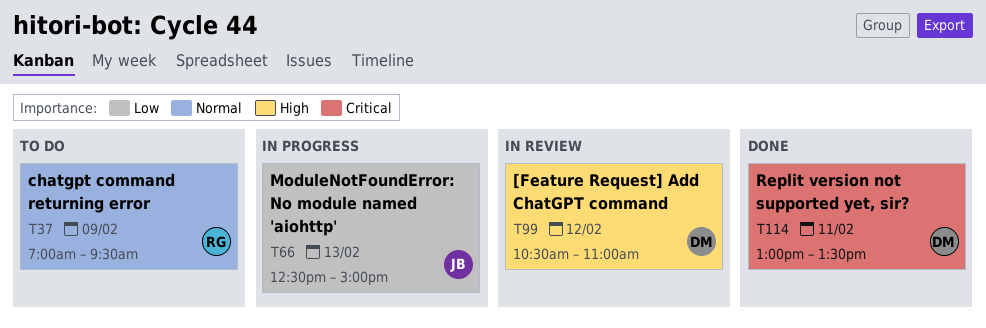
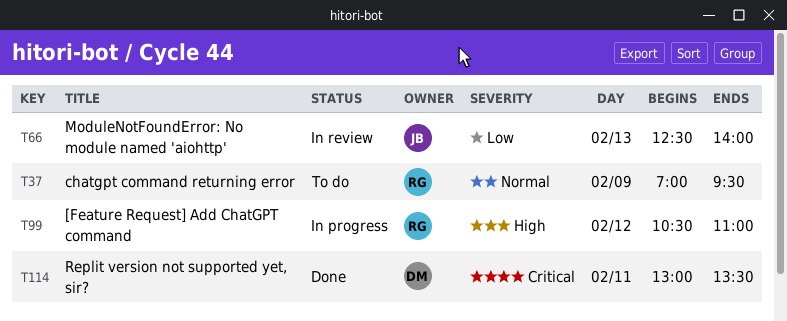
T66, status: In progress -> In review
T66, ends: 15:00 -> 14:00
T99, status: In review -> In progress
T99, owner: DM -> RG

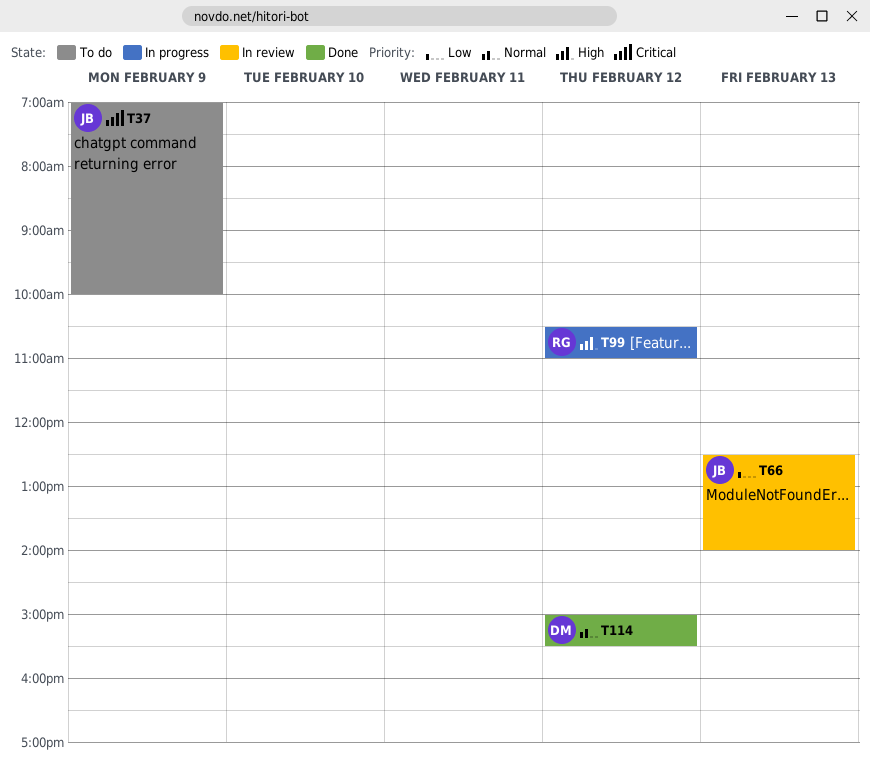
T37, owner: RG -> JB
T37, priority: Normal -> Critical
T37, ends: 09:30 -> 10:00
T114, priority: Critical -> Normal
T114, day: Feb 11 -> Feb 12
T114, begins: 13:00 -> 15:00
T114, ends: 13:30 -> 15:30

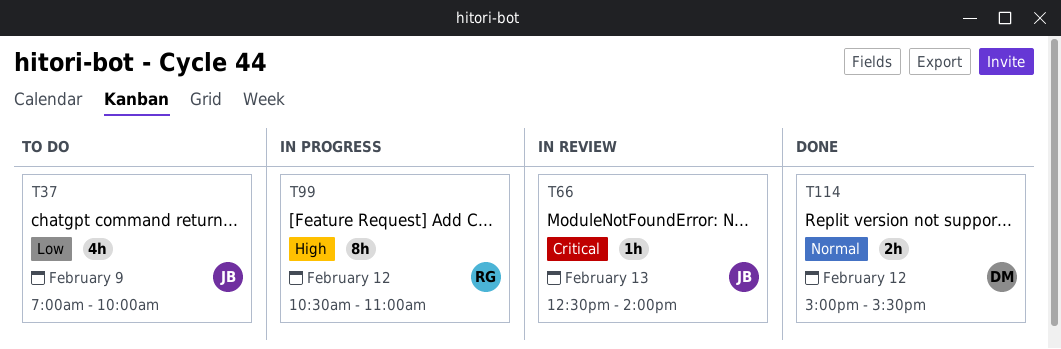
T37, priority: Critical -> Low
T66, priority: Low -> Critical

